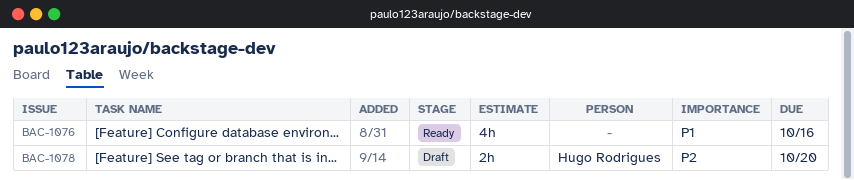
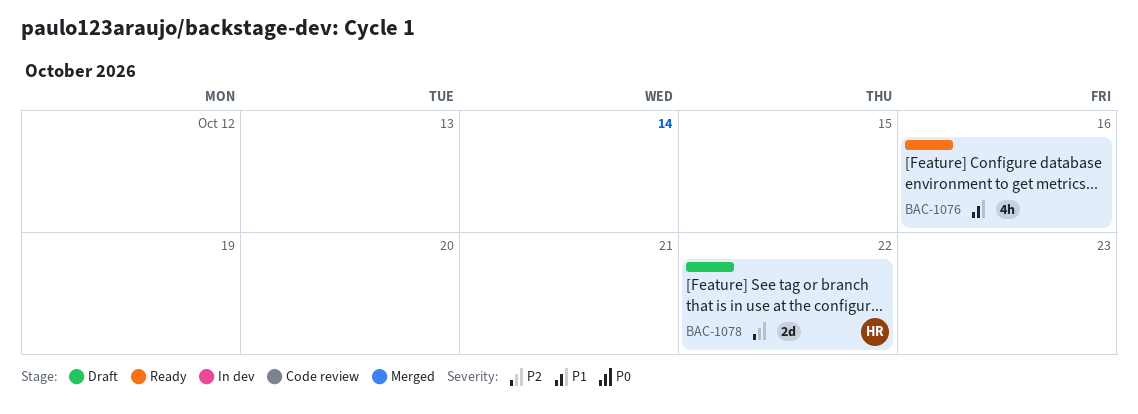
BAC-1078, estimate: 2h -> 2d
BAC-1078, due: Oct 20 -> Oct 22

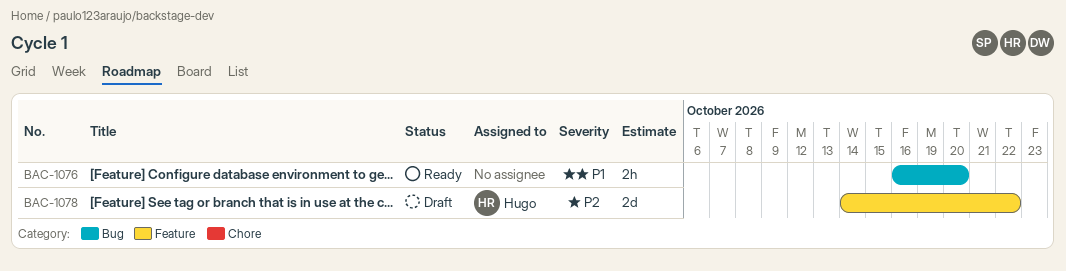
BAC-1076, estimate: 4h -> 2h
BAC-1076, due: Oct 16 -> Oct 20

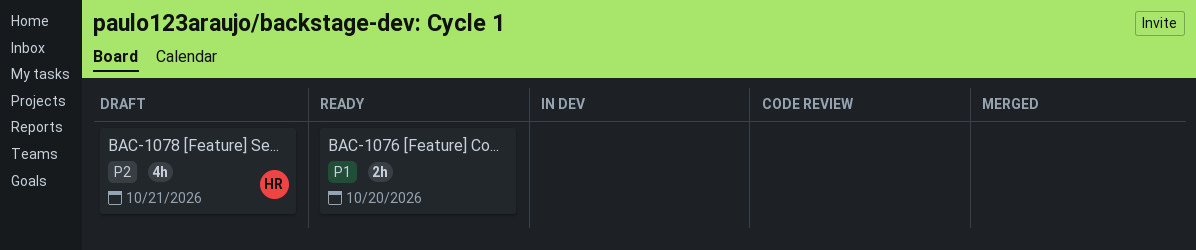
BAC-1078, estimate: 2d -> 4h
BAC-1078, due: Oct 22 -> Oct 21

